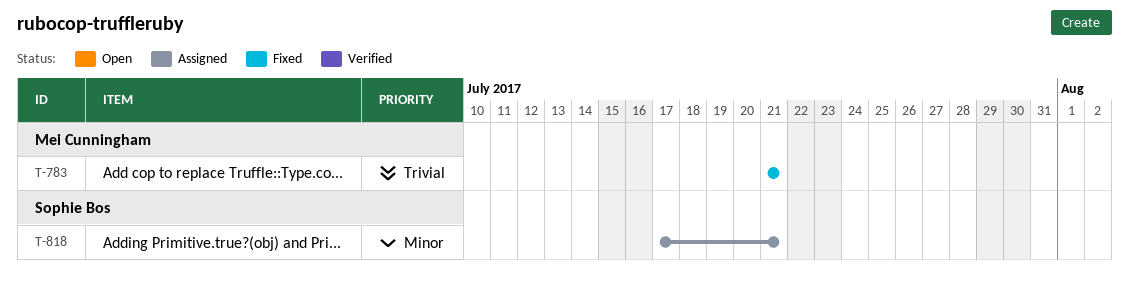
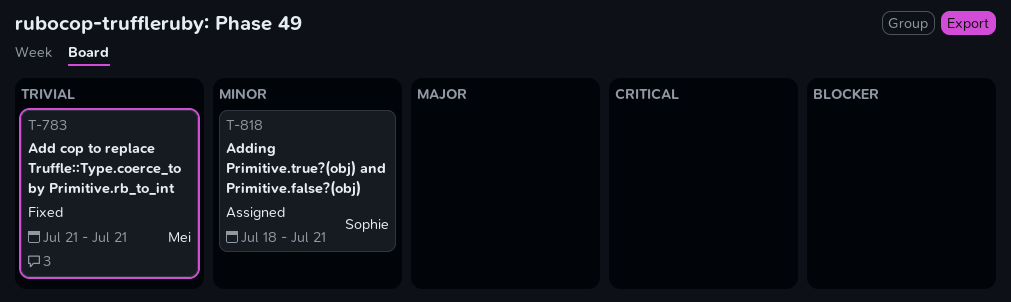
T-818, start: Jul 17 -> Jul 18

